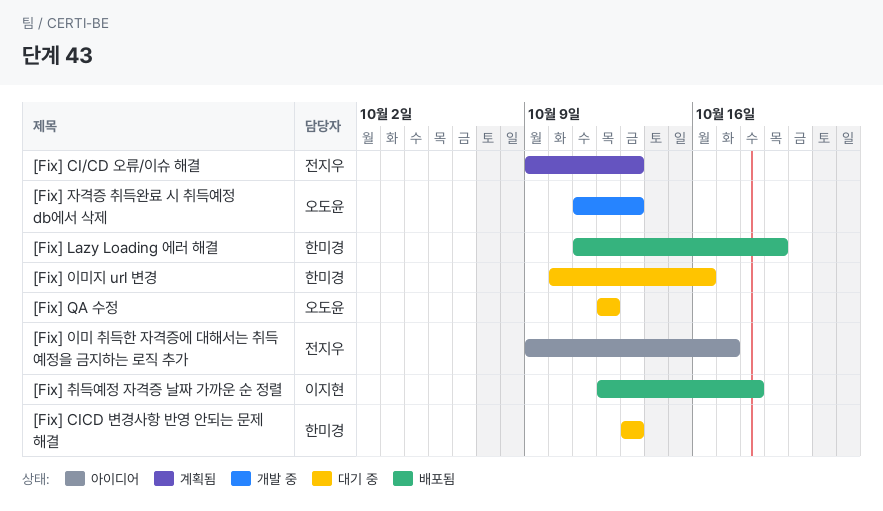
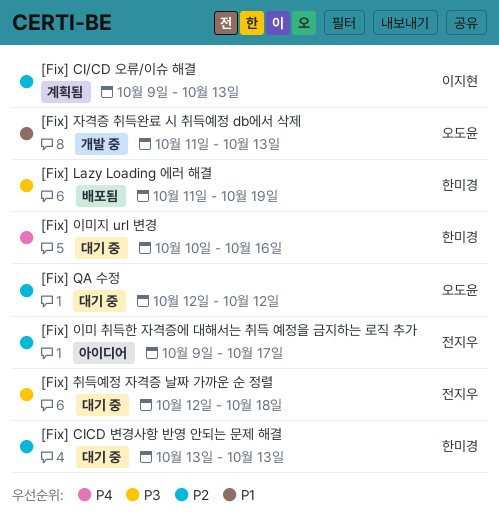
[Fix] CI/CD 오류/이슈 해결, owner: 전지우 -> 이지현
[Fix] 취득예정 자격증 날짜 가까운 순 정렬, status: 배포됨 -> 대기 중
[Fix] 취득예정 자격증 날짜 가까운 순 정렬, owner: 이지현 -> 전지우

